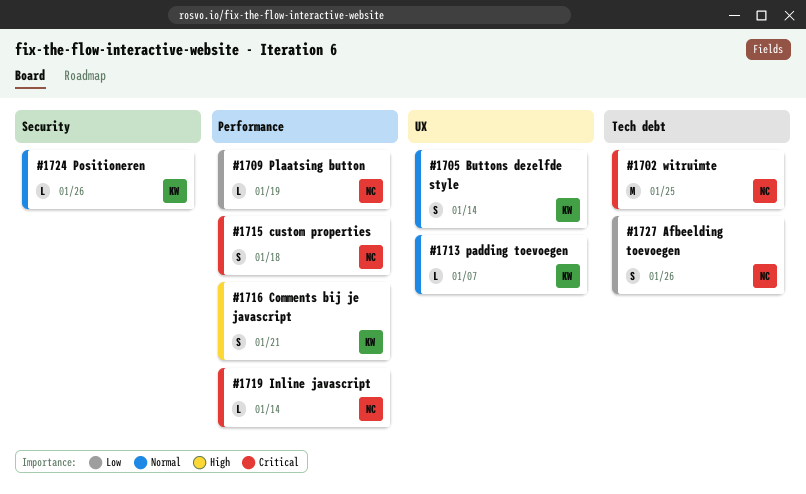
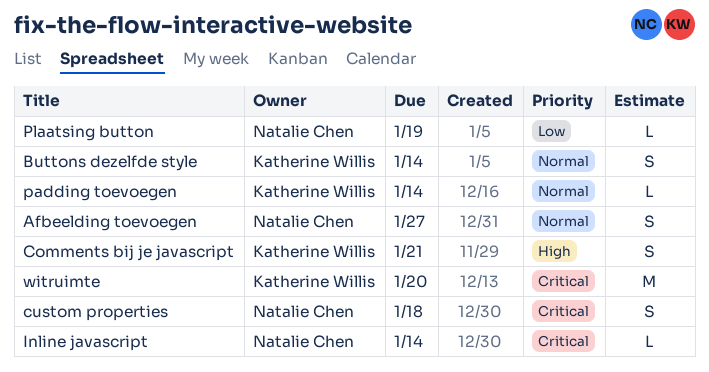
Afbeelding toevoegen, priority: Low -> Normal
Afbeelding toevoegen, due: Jan 26 -> Jan 27
padding toevoegen, due: Jan 7 -> Jan 14
Positioneren: present -> none
witruimte, owner: Natalie Chen -> Katherine Willis
witruimte, due: Jan 25 -> Jan 20

